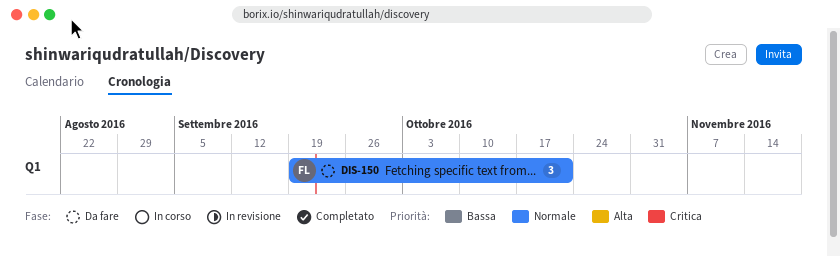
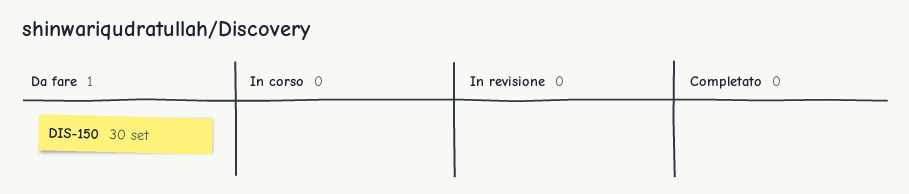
DIS-150, due: Oct 21 -> Sep 30

